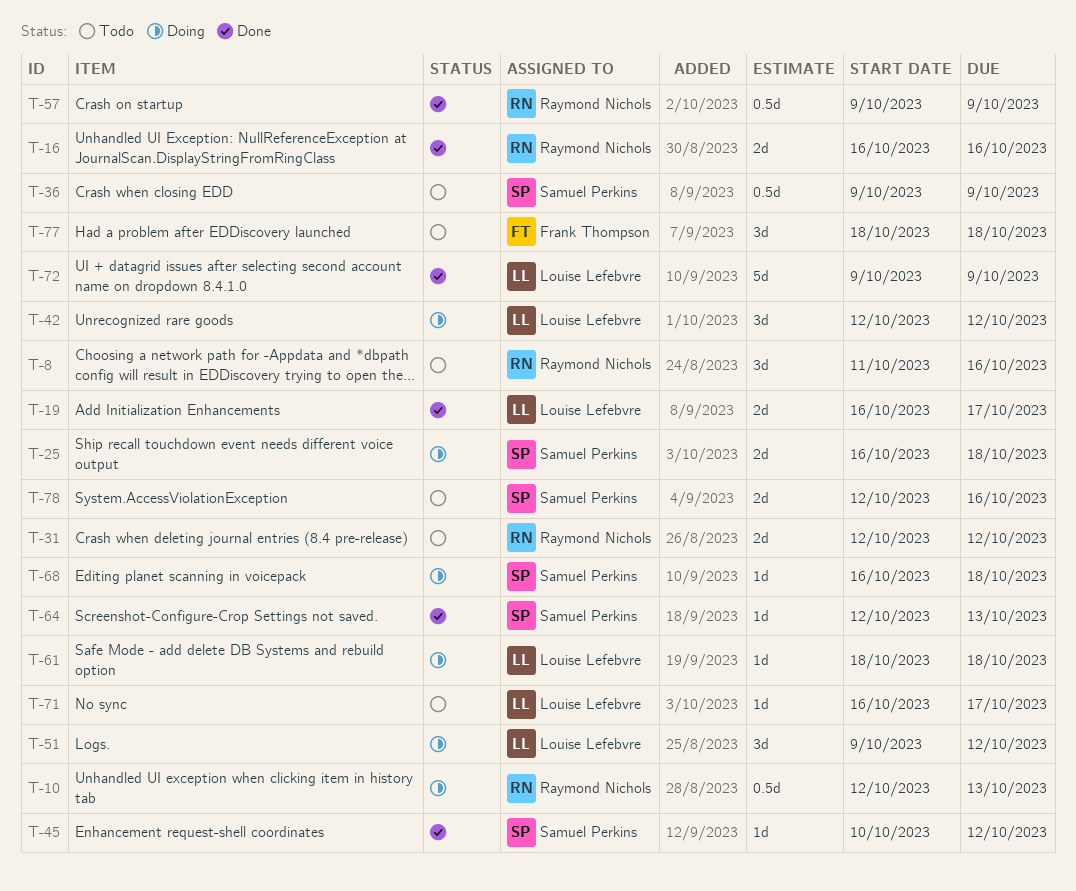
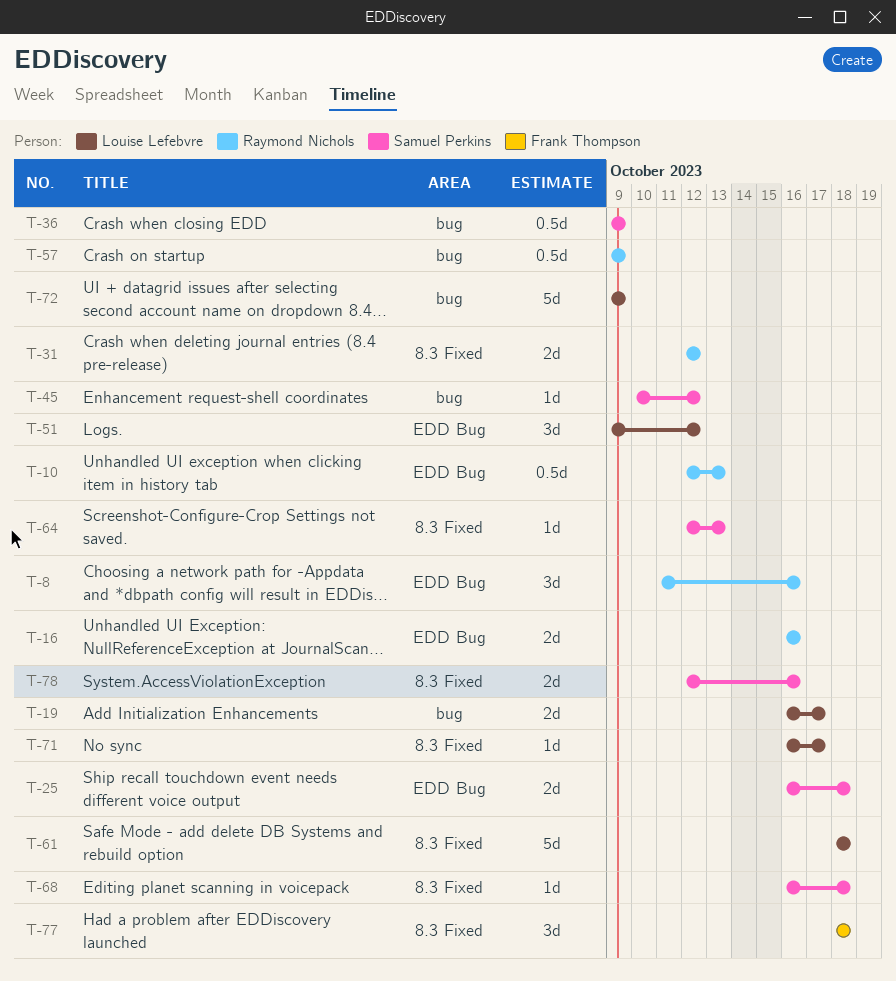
T-42: present -> none
T-61, estimate: 1d -> 5d

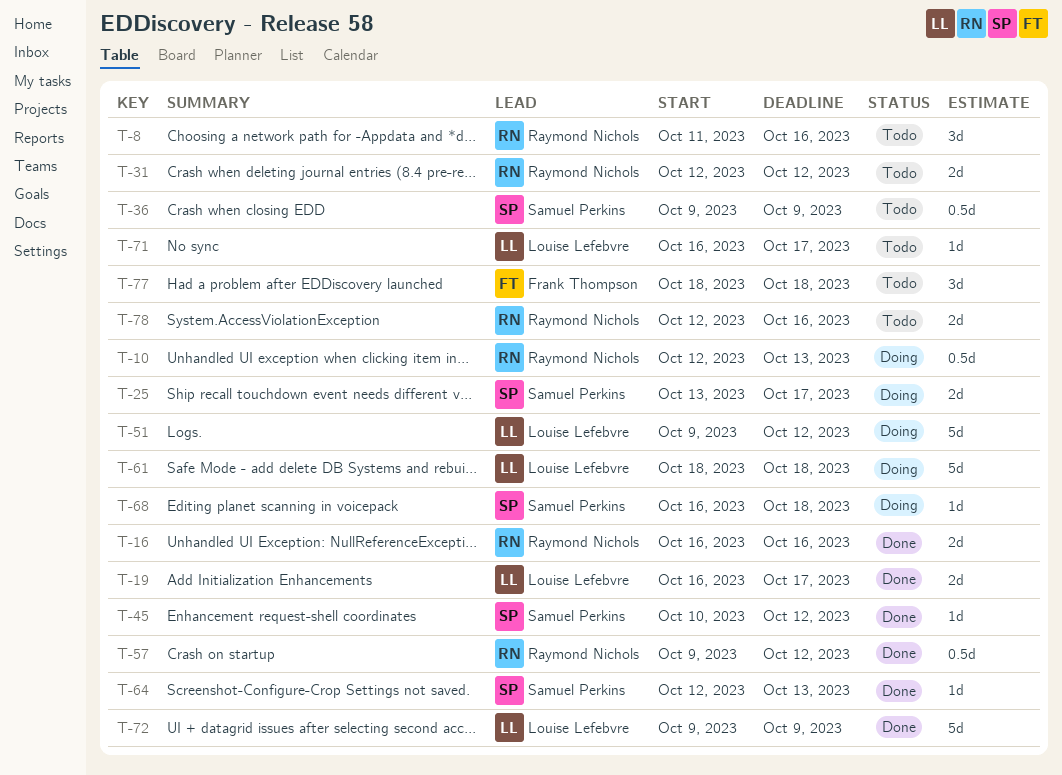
T-25, start: Oct 16 -> Oct 13
T-25, due: Oct 18 -> Oct 17
T-51, estimate: 3d -> 5d
T-57, due: Oct 9 -> Oct 12
T-78, owner: Samuel Perkins -> Raymond Nichols

